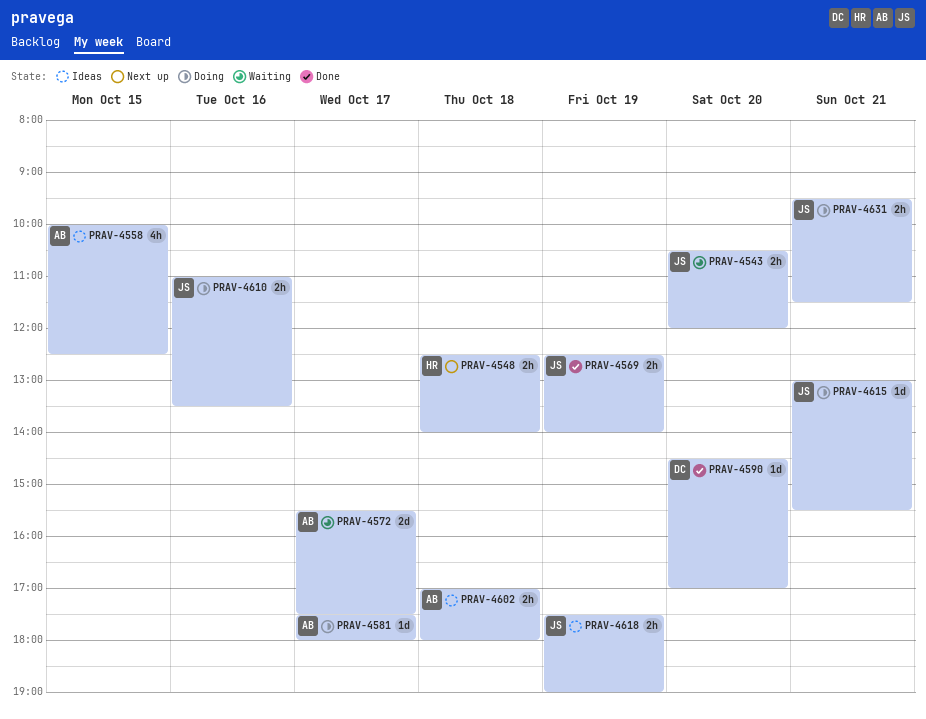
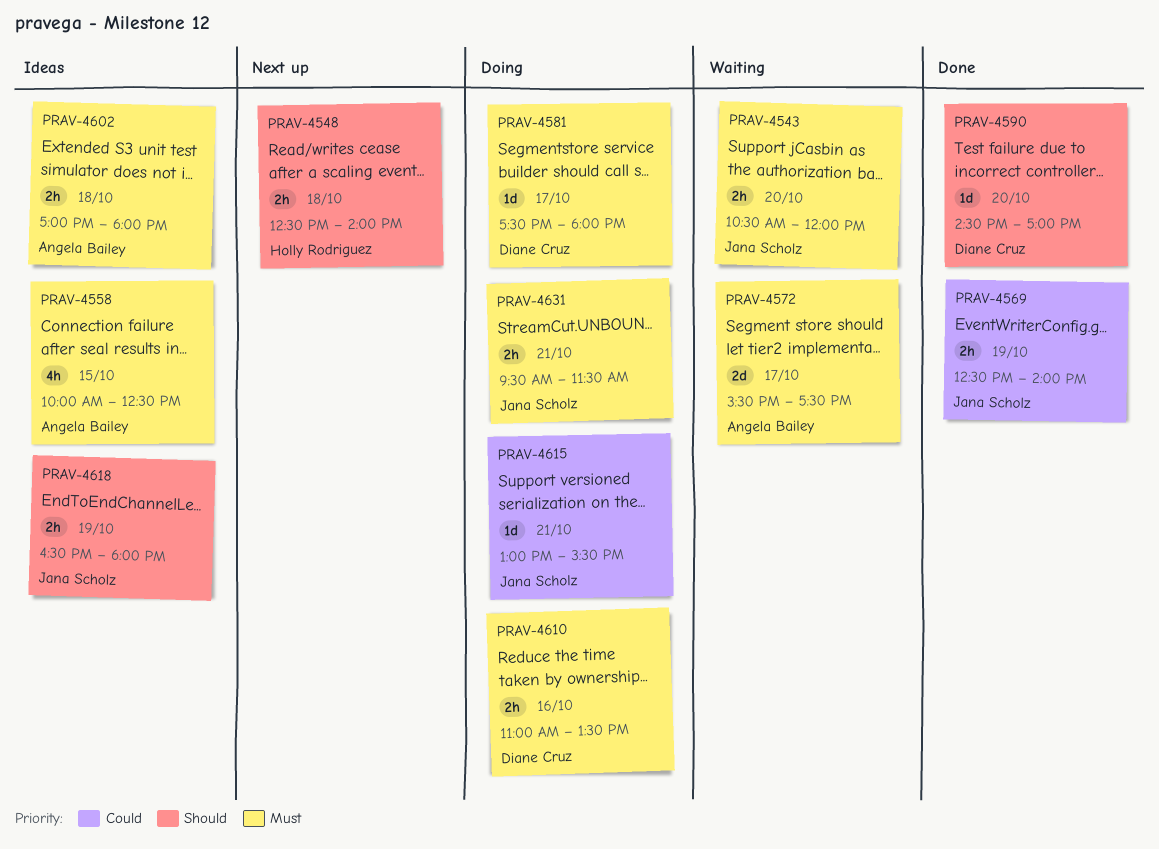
PRAV-4581, owner: Angela Bailey -> Diane Cruz
PRAV-4610, owner: Jana Scholz -> Diane Cruz
PRAV-4618, begins: 17:30 -> 16:30
PRAV-4618, ends: 19:00 -> 18:00

